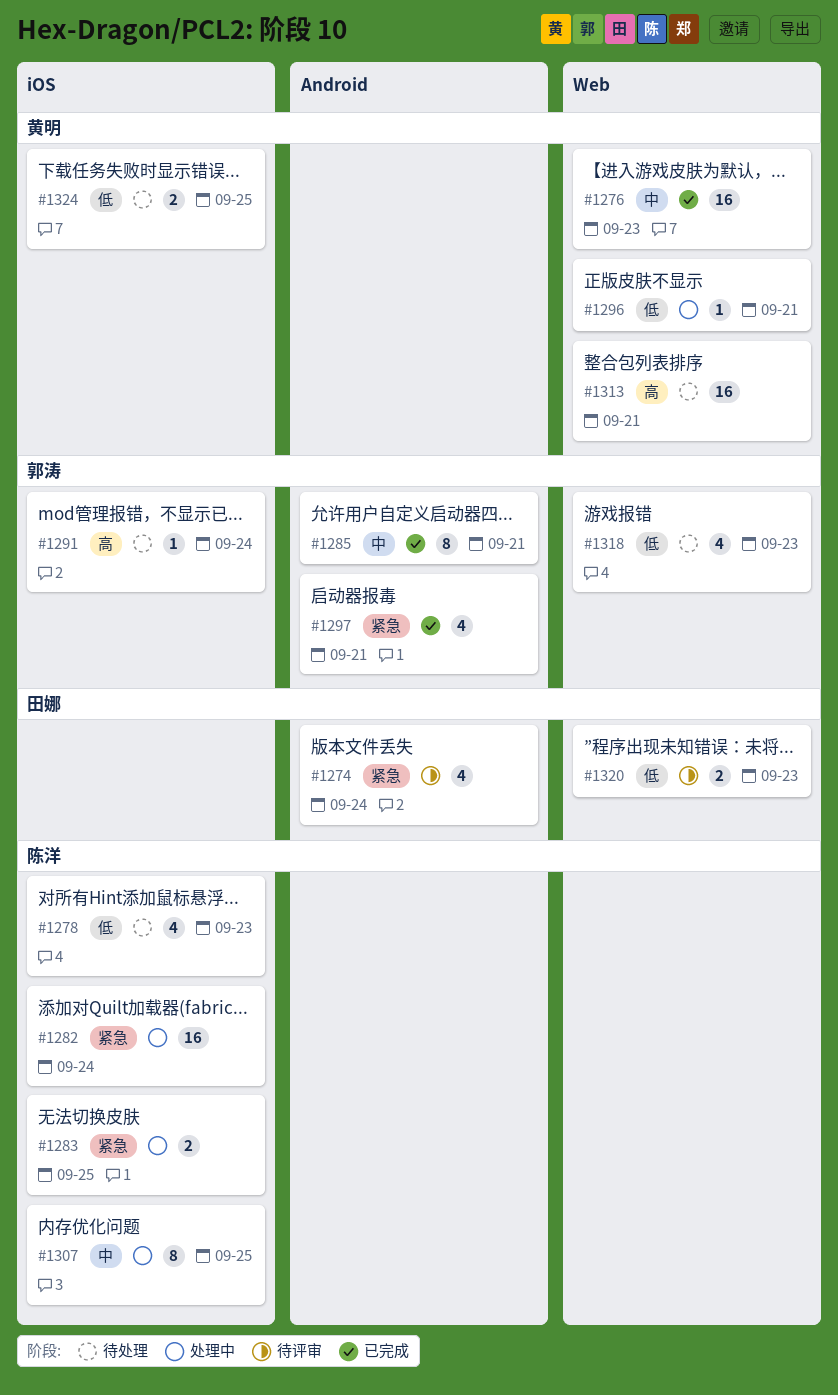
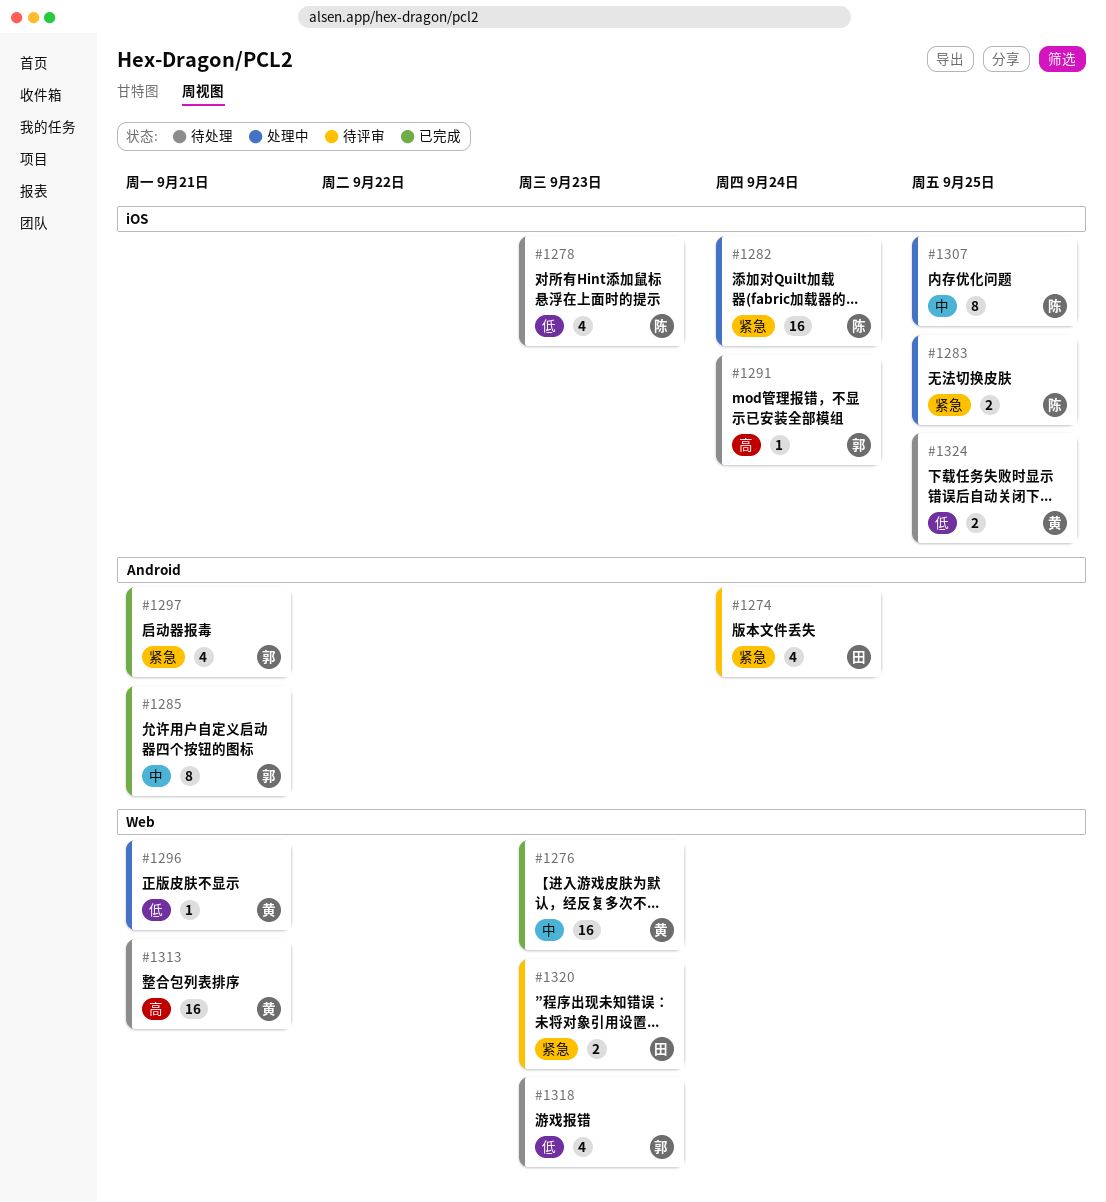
#1320, priority: 低 -> 紧急

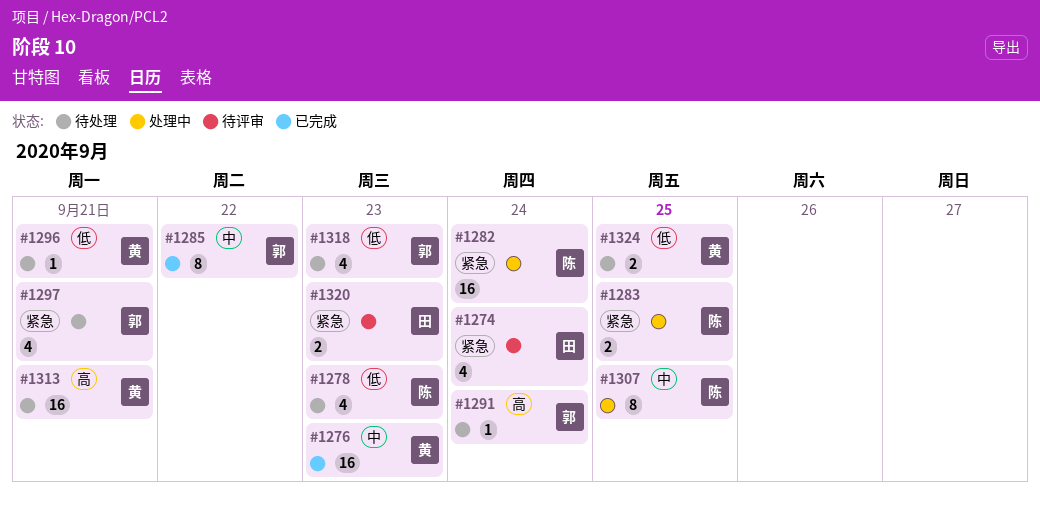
#1285, due: Sep 21 -> Sep 22
#1296, status: 处理中 -> 待处理
#1297, status: 已完成 -> 待处理

